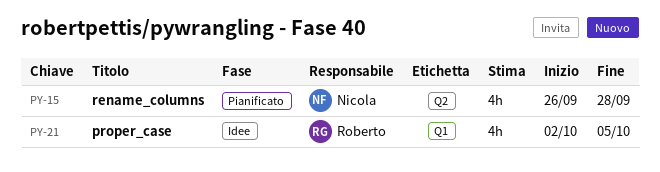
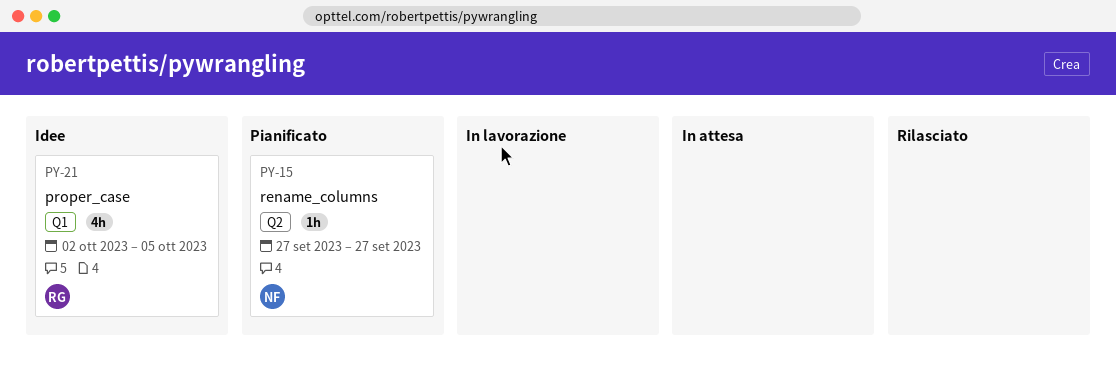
PY-15, estimate: 4h -> 1h
PY-15, start: Sep 26 -> Sep 27
PY-15, due: Sep 28 -> Sep 27

